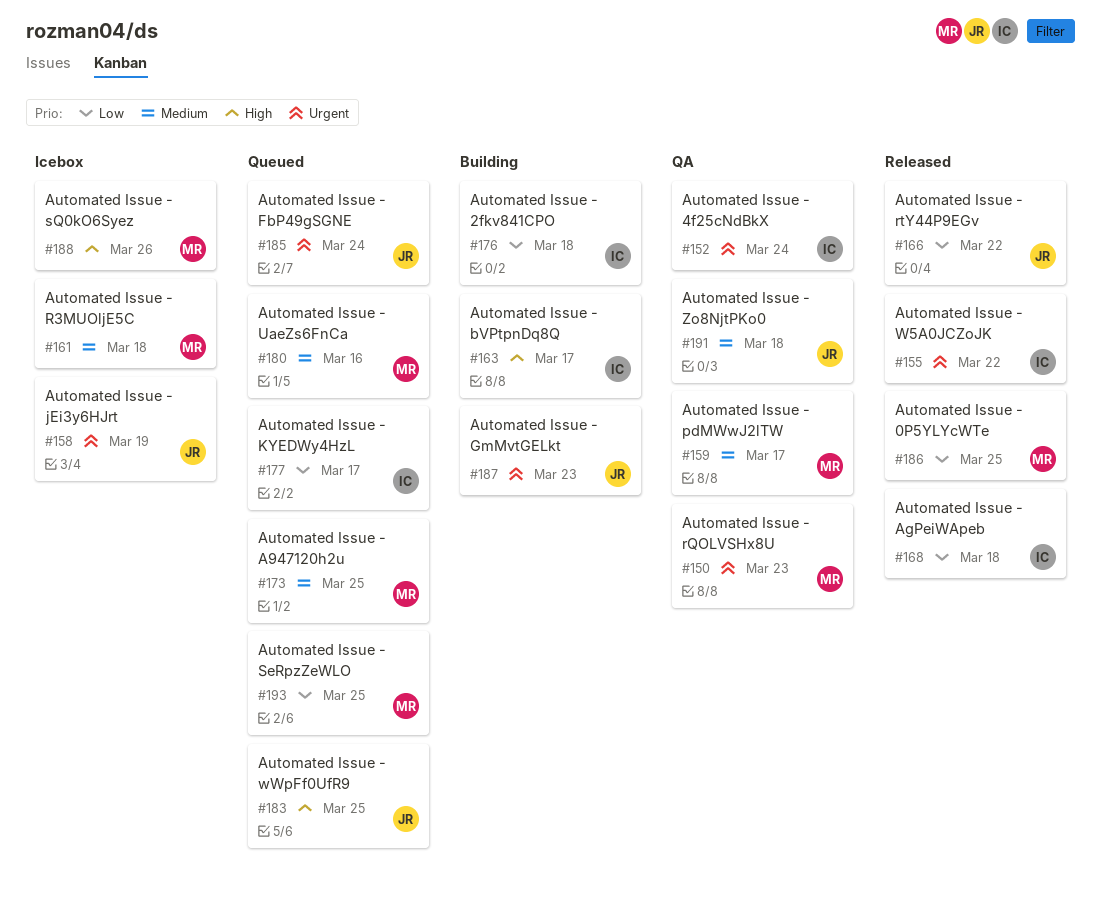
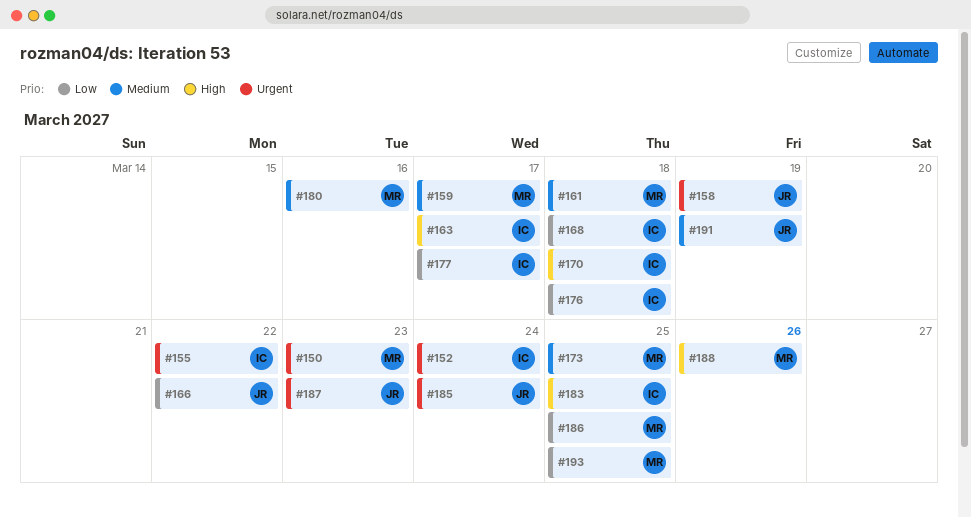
#170: none -> present
#183, owner: JR -> IC
#191, due: Mar 18 -> Mar 19

